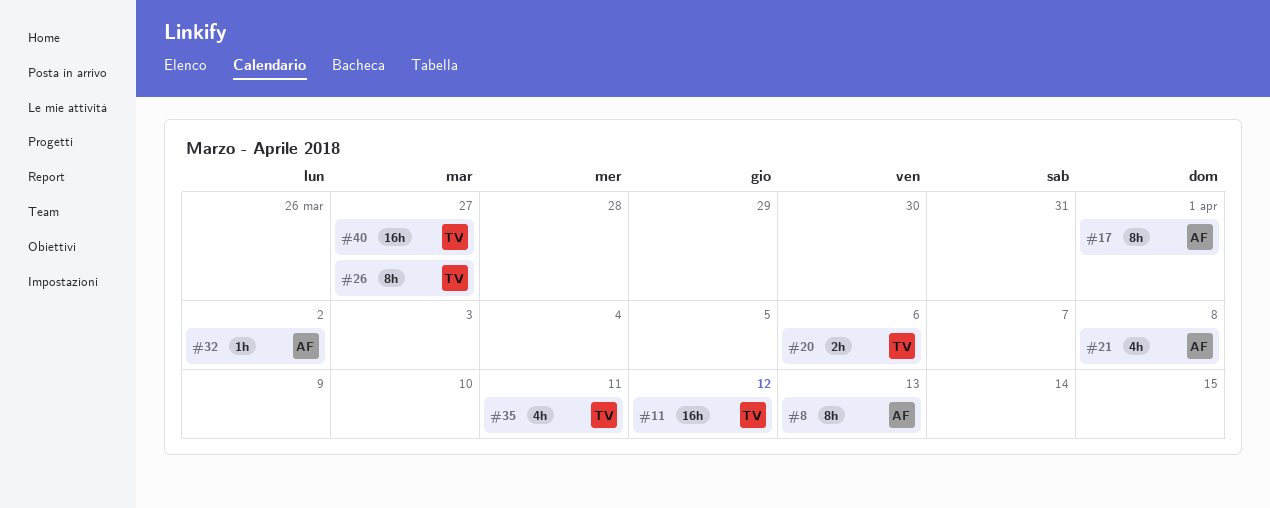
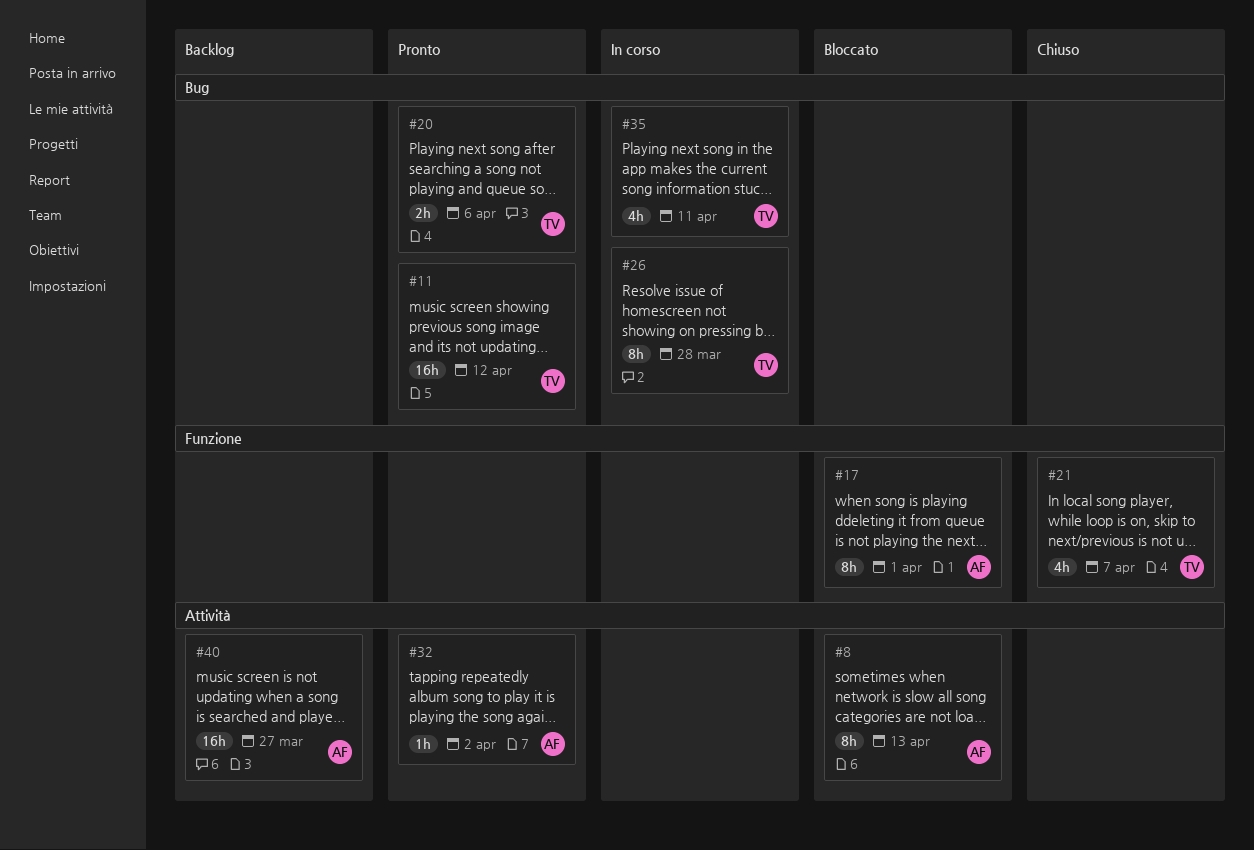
#21, owner: AF -> TV
#21, due: Apr 8 -> Apr 7
#26, due: Mar 27 -> Mar 28
#40, owner: TV -> AF

